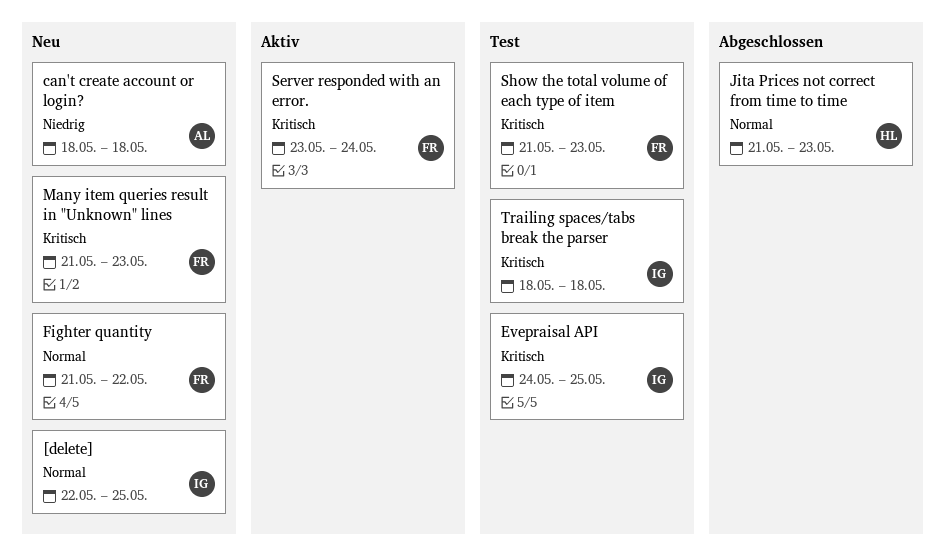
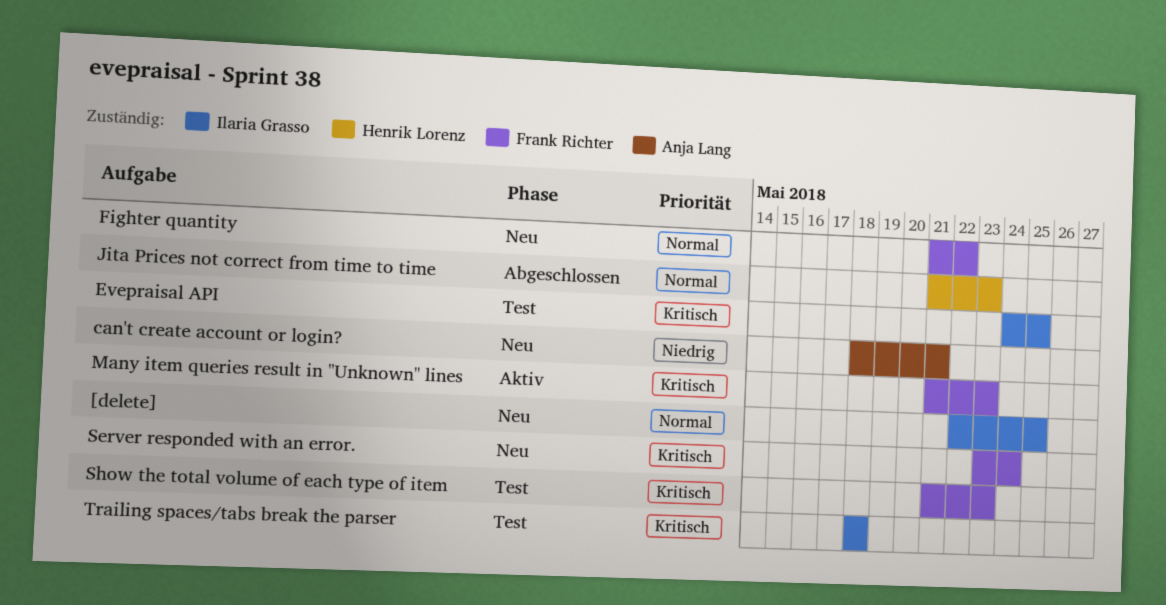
can't create account or login?, due: May 18 -> May 21
Many item queries result in "Unknown" lines, status: Neu -> Aktiv
Server responded with an error., status: Aktiv -> Neu

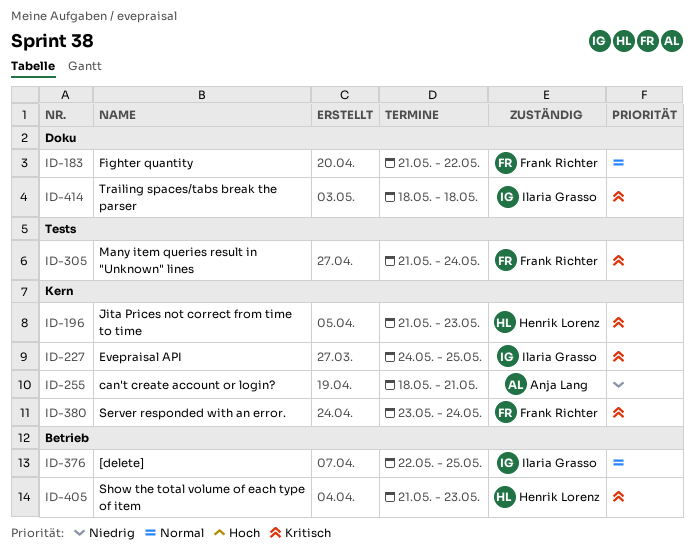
Jita Prices not correct from time to time, priority: Normal -> Kritisch
Many item queries result in "Unknown" lines, due: May 23 -> May 24
Show the total volume of each type of item, owner: Frank Richter -> Henrik Lorenz

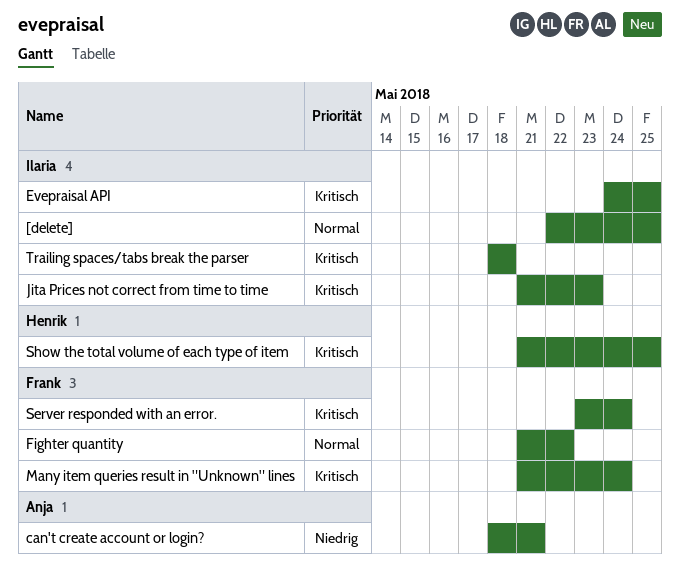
Jita Prices not correct from time to time, owner: Henrik Lorenz -> Ilaria Grasso
Show the total volume of each type of item, due: May 23 -> May 25

